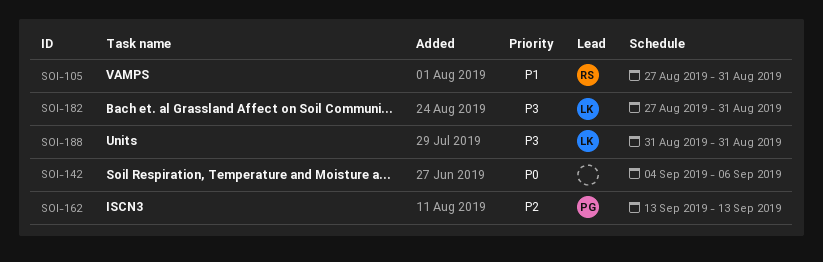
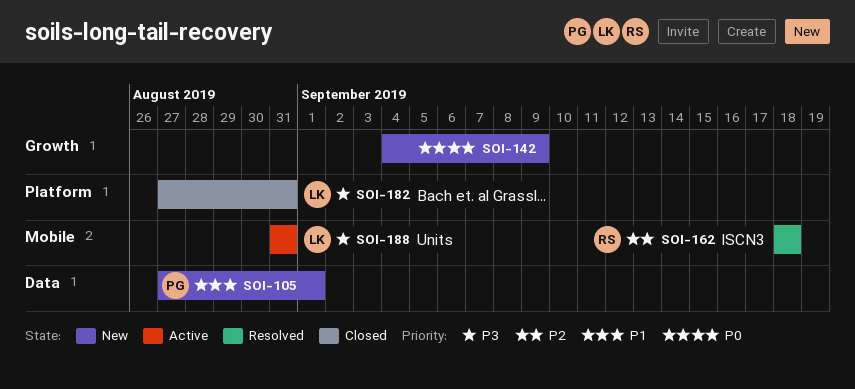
SOI-105, owner: RS -> PG
SOI-105, due: Aug 31 -> Sep 1
SOI-142, due: Sep 6 -> Sep 9
SOI-162, owner: PG -> RS
SOI-162, start: Sep 13 -> Sep 18
SOI-162, due: Sep 13 -> Sep 18

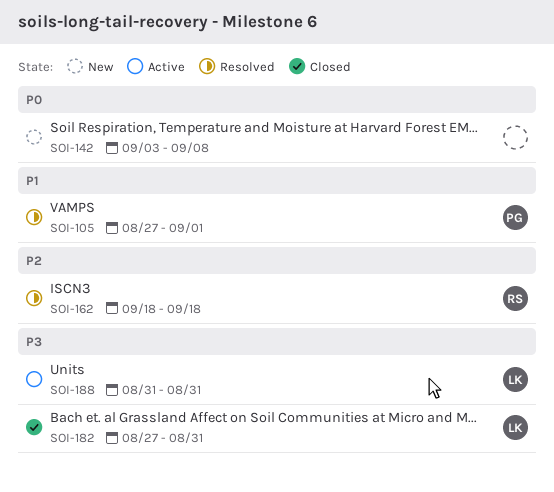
SOI-105, status: New -> Resolved
SOI-142, start: Sep 4 -> Sep 3
SOI-142, due: Sep 9 -> Sep 8

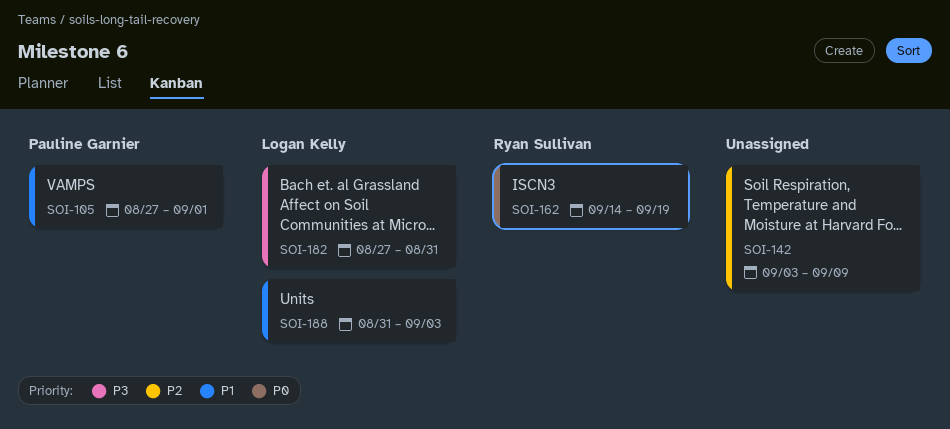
SOI-142, priority: P0 -> P2
SOI-142, due: Sep 8 -> Sep 9
SOI-162, priority: P2 -> P0
SOI-162, start: Sep 18 -> Sep 14
SOI-162, due: Sep 18 -> Sep 19
SOI-188, priority: P3 -> P1
SOI-188, due: Aug 31 -> Sep 3

